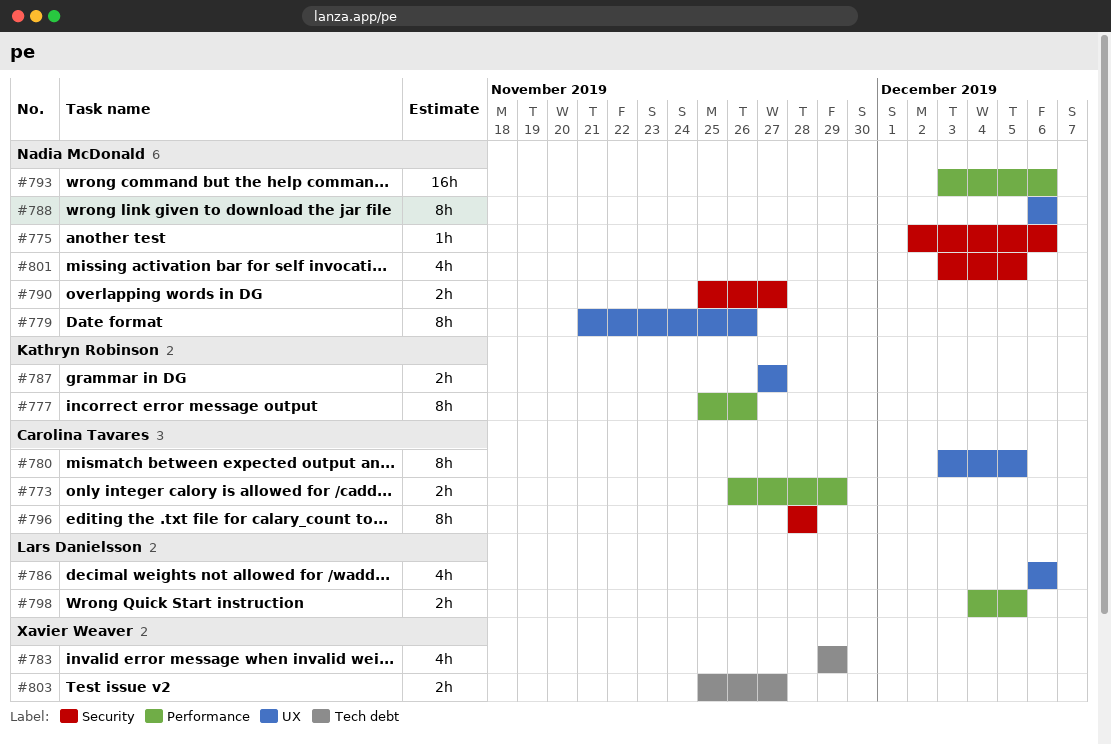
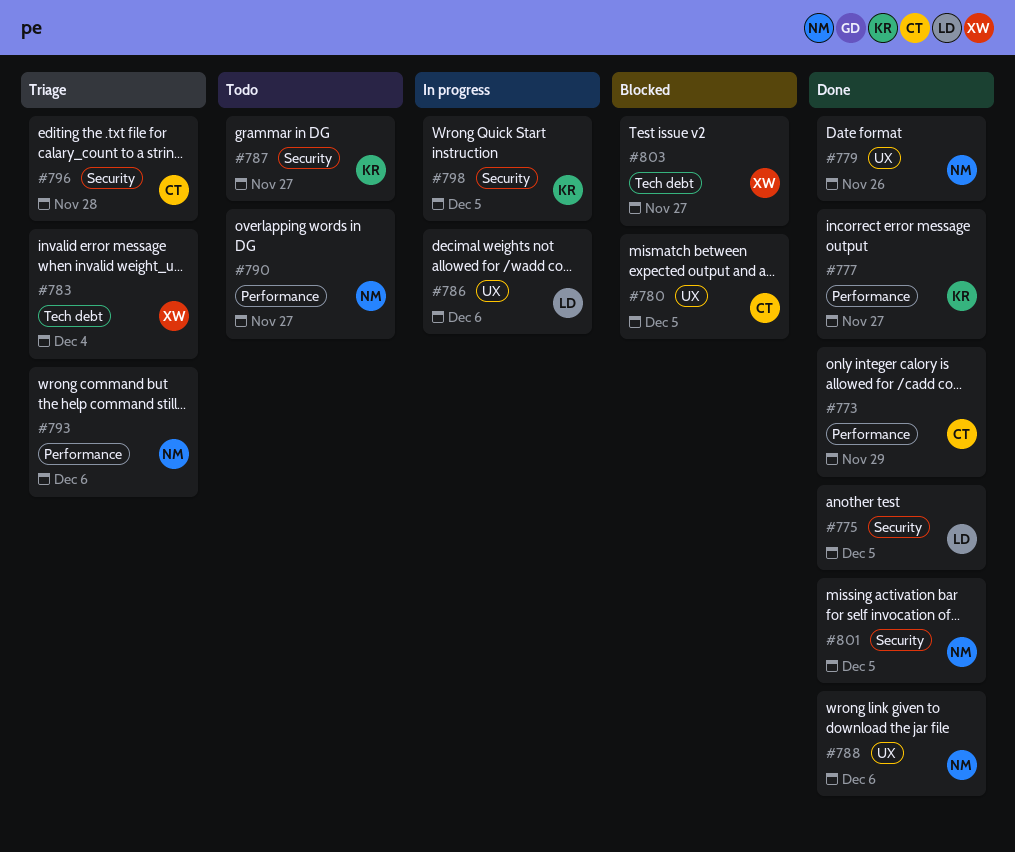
#775, owner: Nadia McDonald -> Lars Danielsson
#775, due: Dec 6 -> Dec 5
#777, due: Nov 26 -> Nov 27
#783, due: Nov 29 -> Dec 4
#787, label: UX -> Security
#790, label: Security -> Performance
#798, owner: Lars Danielsson -> Kathryn Robinson
#798, label: Performance -> Security

